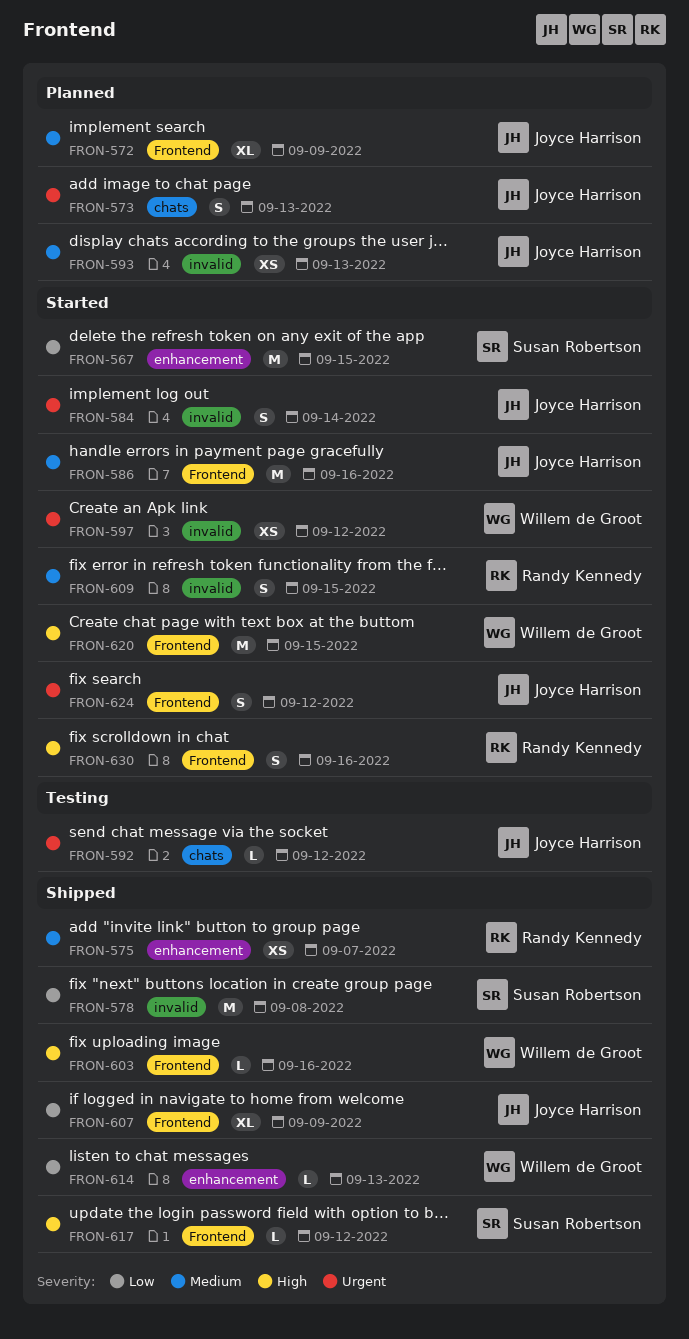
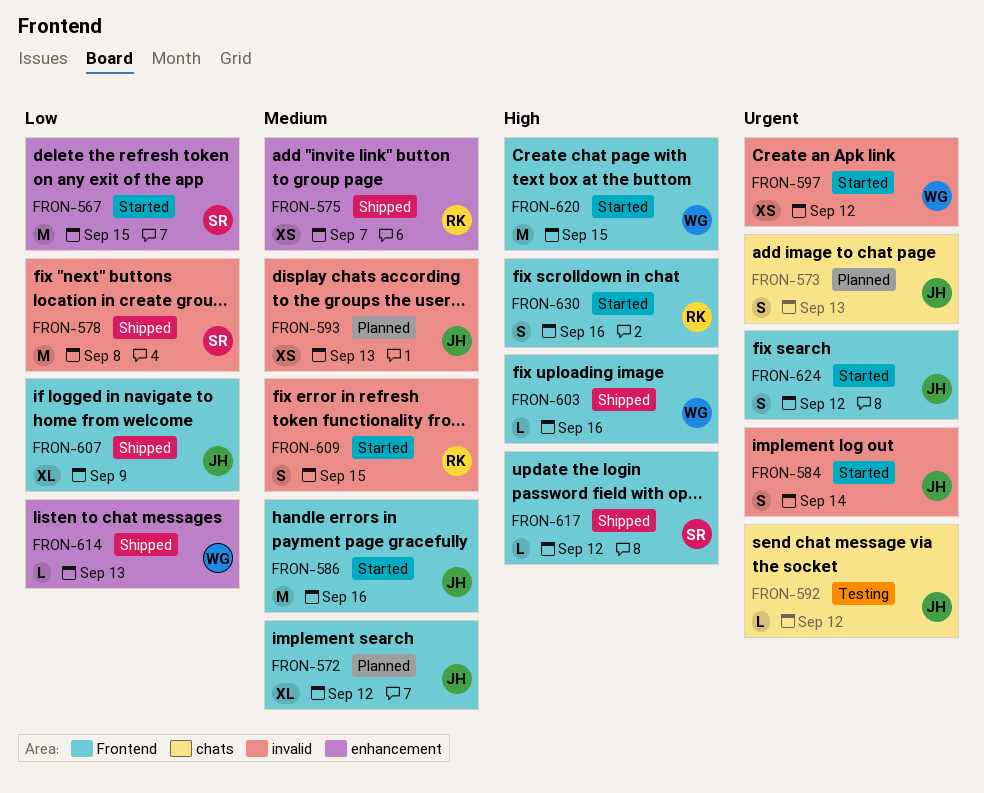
FRON-572, due: Sep 9 -> Sep 12

